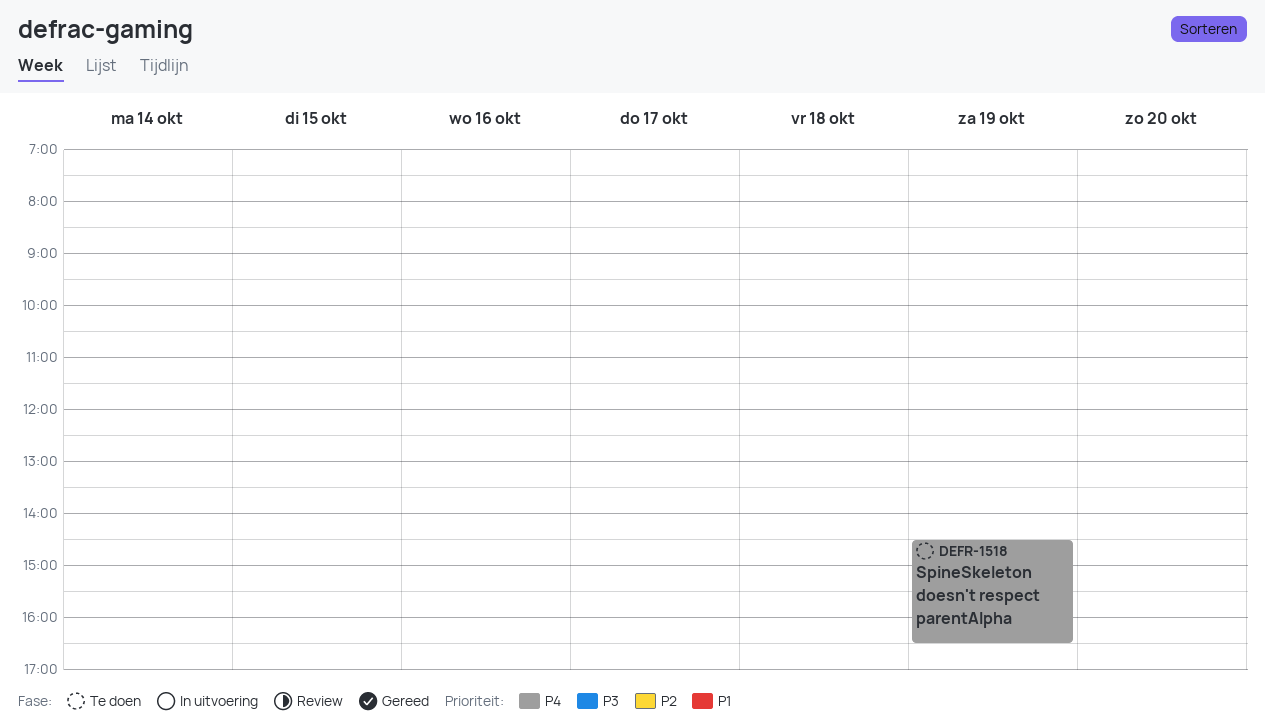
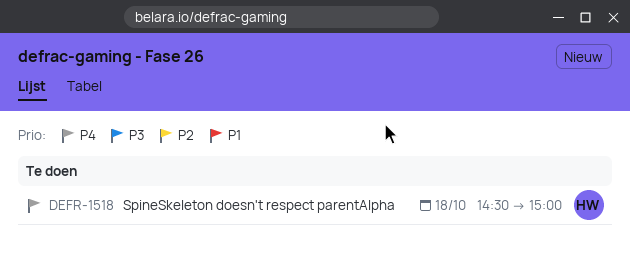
DEFR-1518, day: Oct 19 -> Oct 18
DEFR-1518, ends: 16:30 -> 15:00

